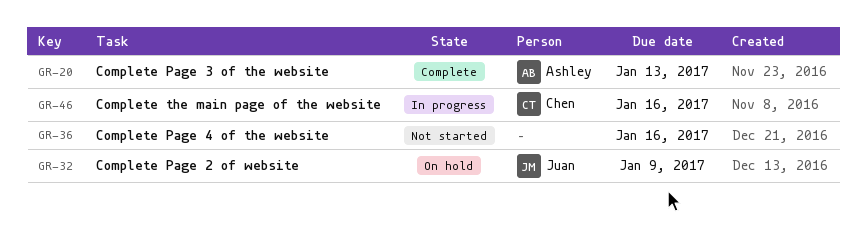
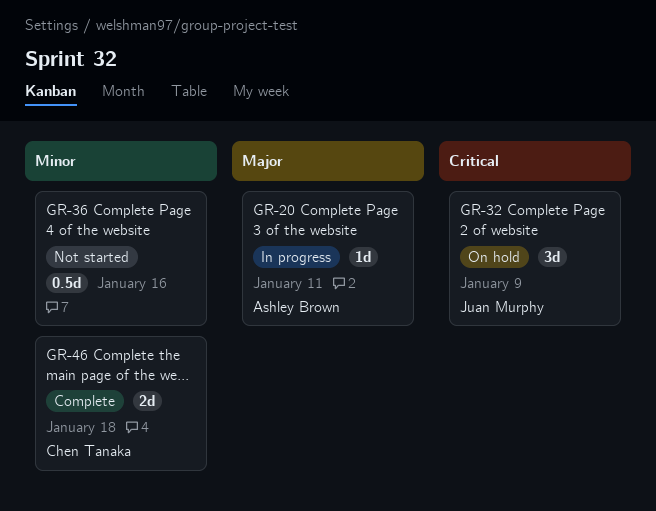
GR-20, status: Complete -> In progress
GR-20, due: Jan 13 -> Jan 11
GR-46, status: In progress -> Complete
GR-46, due: Jan 16 -> Jan 18

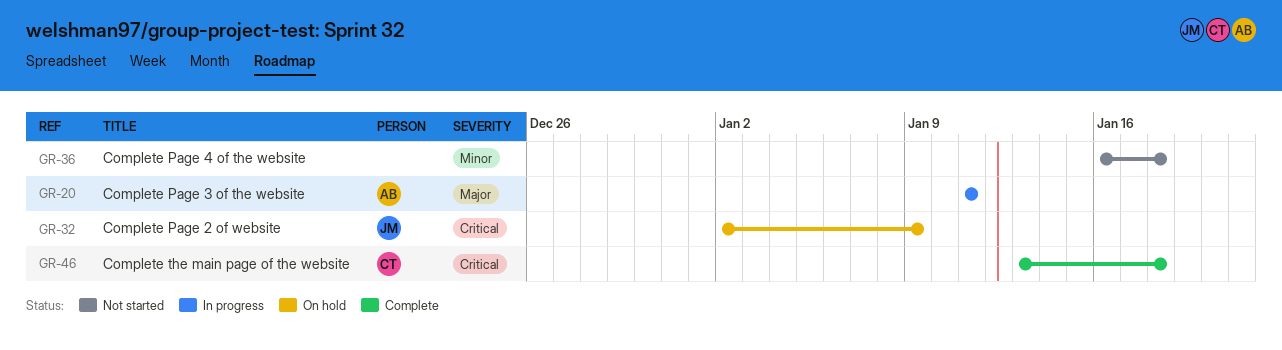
GR-36, due: Jan 16 -> Jan 18
GR-46, priority: Minor -> Critical

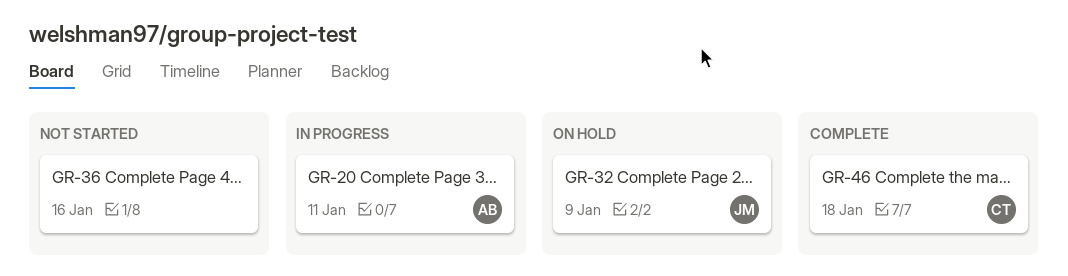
GR-36, due: Jan 18 -> Jan 16

